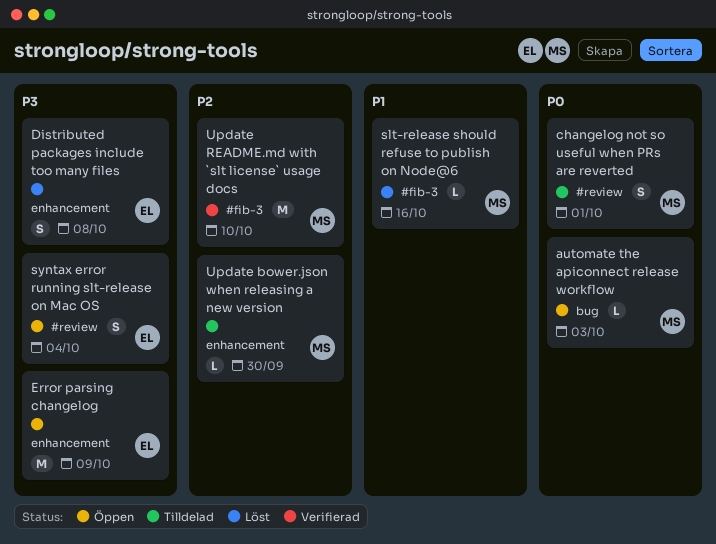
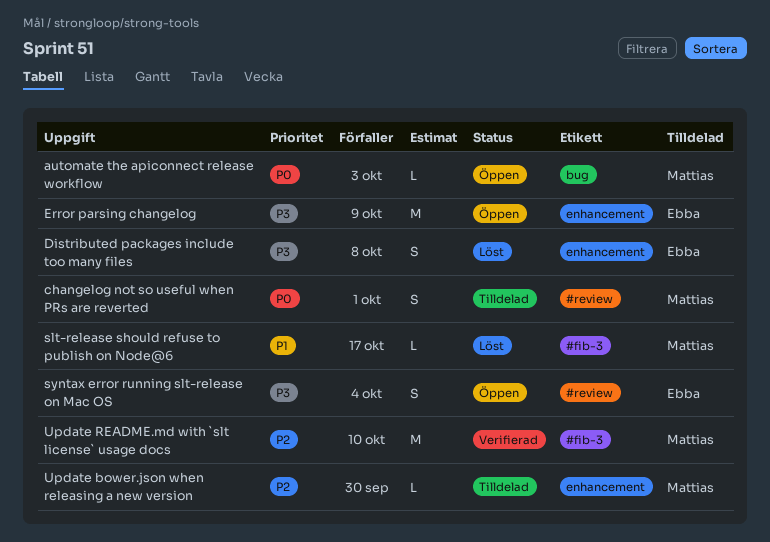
slt-release should refuse to publish on Node@6, due: Oct 16 -> Oct 17

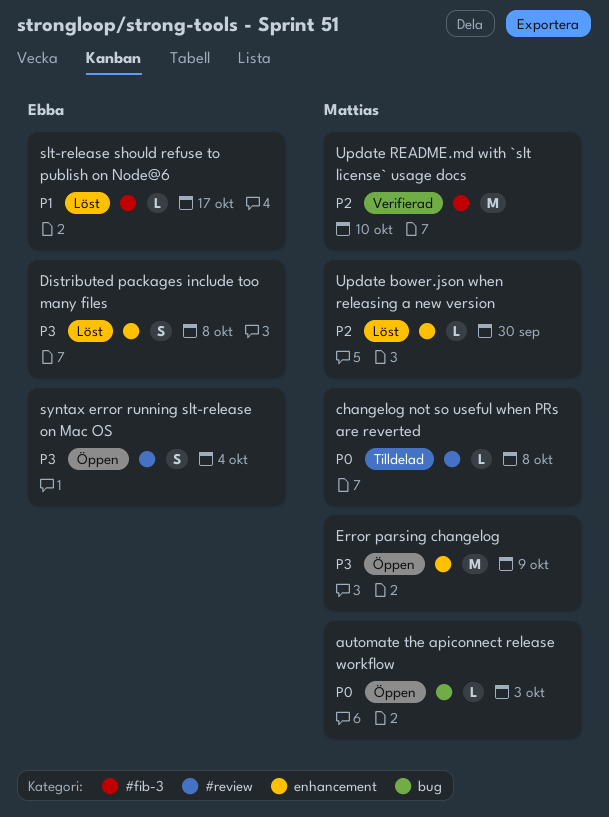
changelog not so useful when PRs are reverted, estimate: S -> L
changelog not so useful when PRs are reverted, due: Oct 1 -> Oct 8
Error parsing changelog, owner: Ebba -> Mattias
slt-release should refuse to publish on Node@6, owner: Mattias -> Ebba
Update bower.json when releasing a new version, status: Tilldelad -> Löst

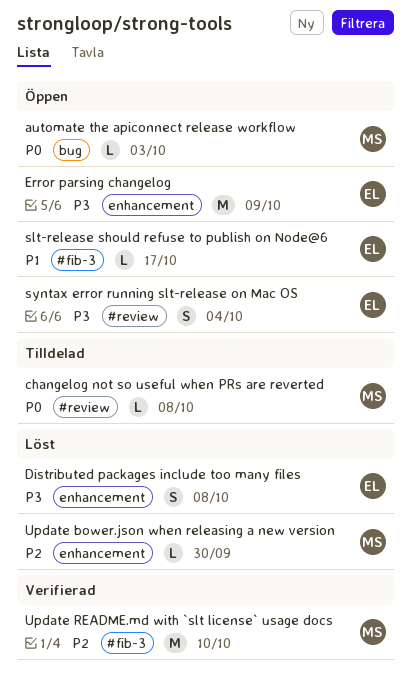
Error parsing changelog, owner: Mattias -> Ebba
slt-release should refuse to publish on Node@6, status: Löst -> Öppen

